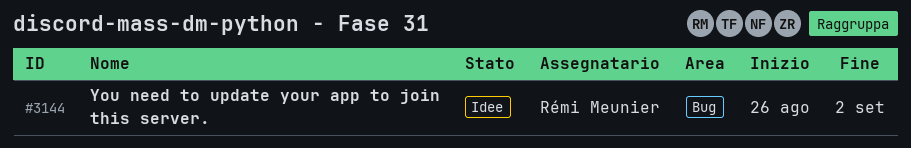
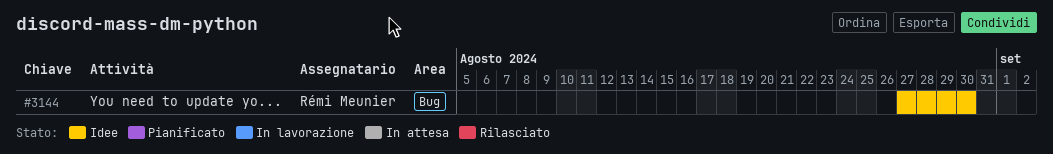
#3144, start: Aug 26 -> Aug 27
#3144, due: Sep 2 -> Aug 30

